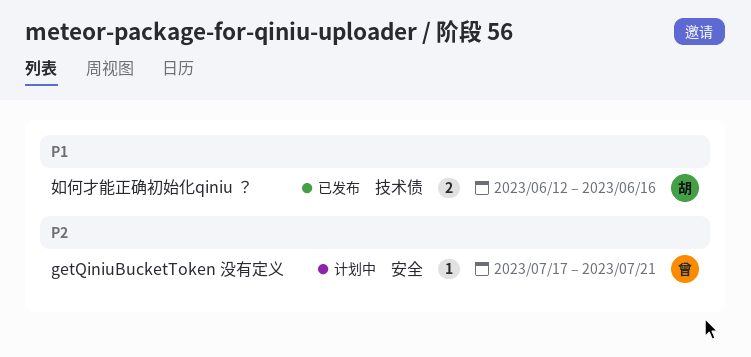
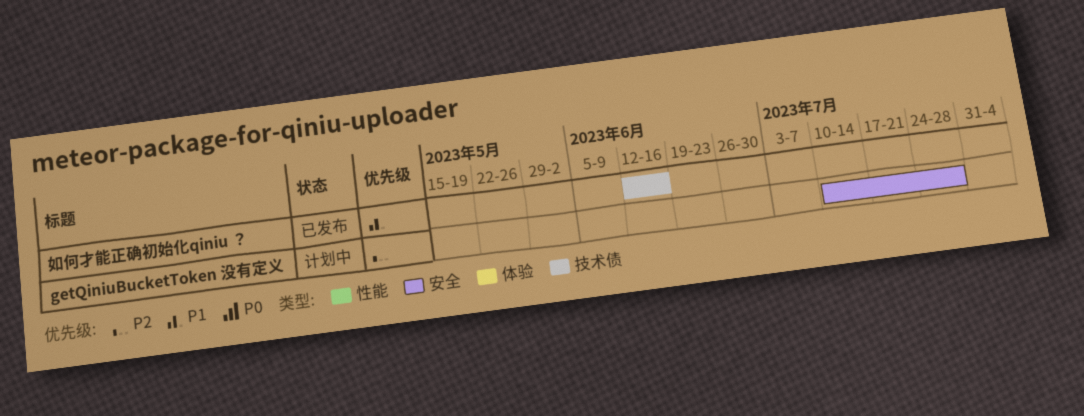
getQiniuBucketToken 没有定义, start: Jul 17 -> Jul 10
getQiniuBucketToken 没有定义, due: Jul 21 -> Jul 28

